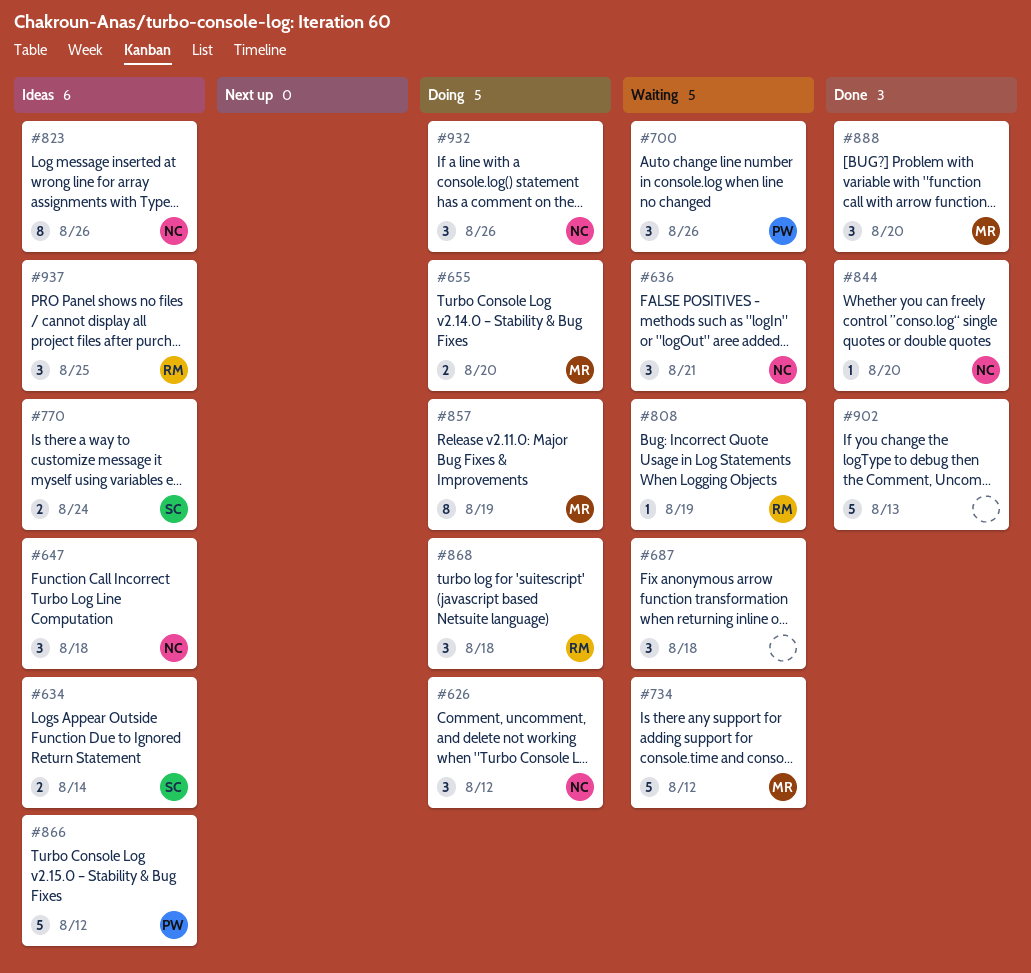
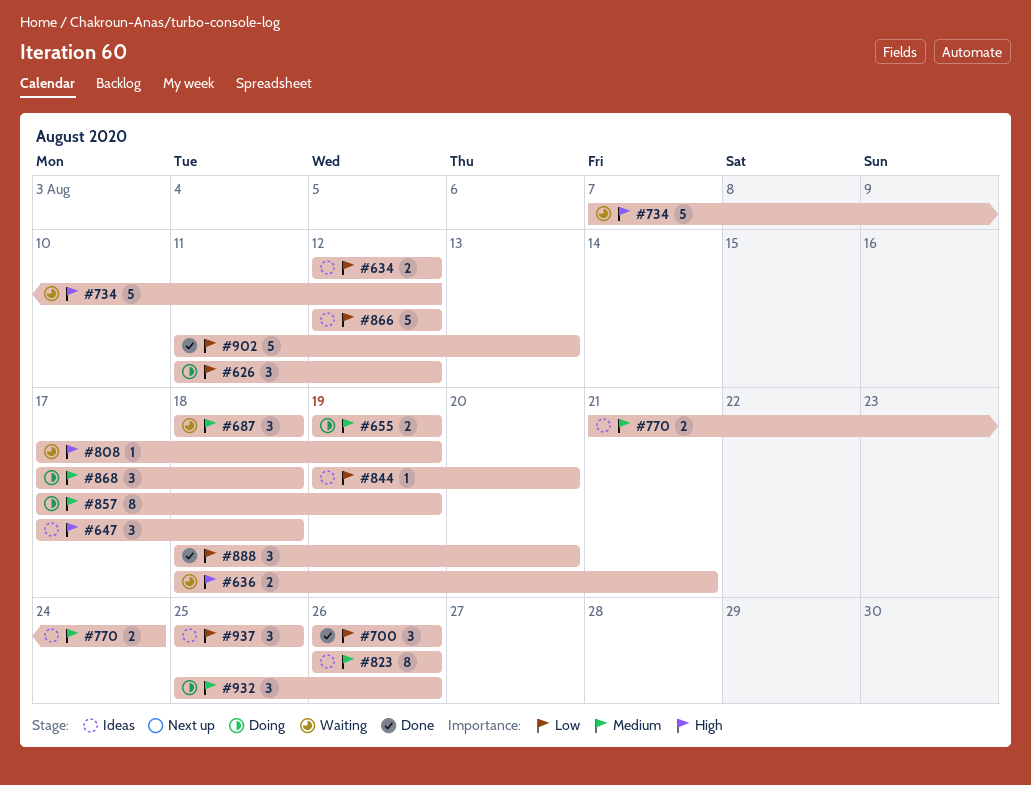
#634, due: Aug 14 -> Aug 12
#636, estimate: 3 -> 2
#655, due: Aug 20 -> Aug 19
#700, status: Waiting -> Done
#844, status: Done -> Ideas

